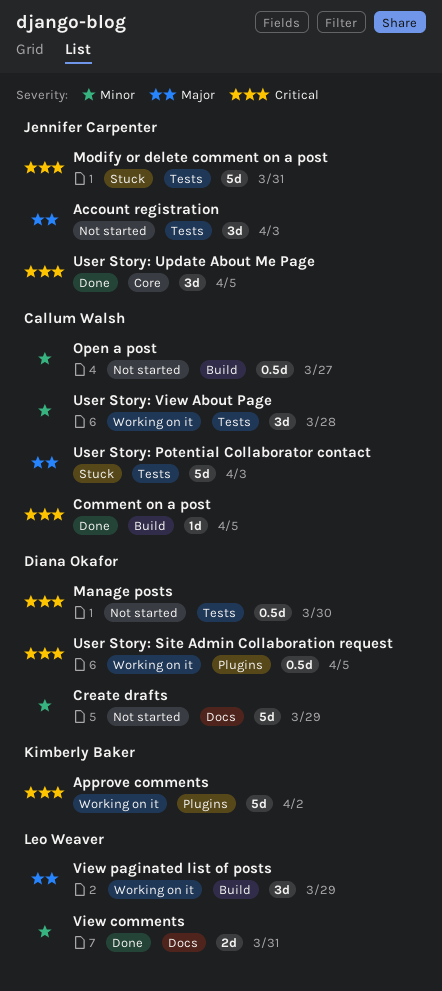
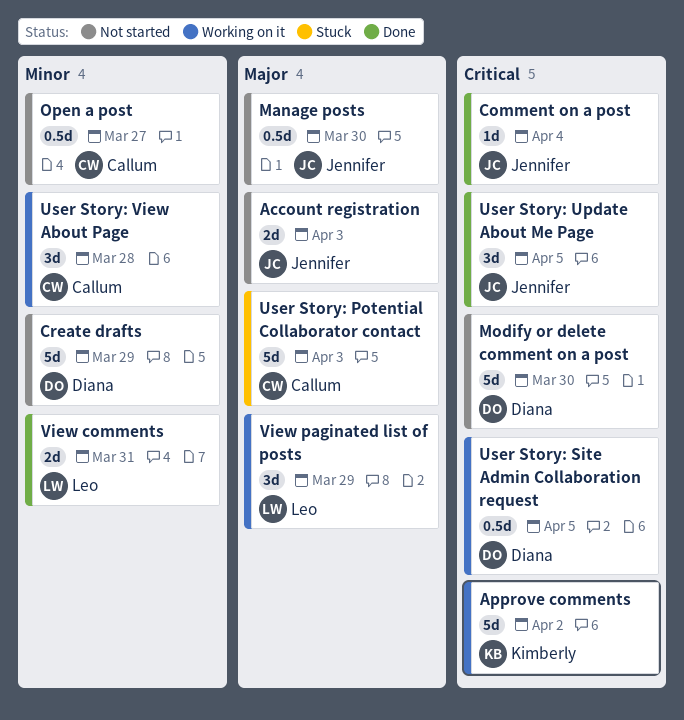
Account registration, estimate: 3d -> 2d
Comment on a post, owner: Callum Walsh -> Jennifer Carpenter
Comment on a post, due: Apr 5 -> Apr 4
Manage posts, owner: Diana Okafor -> Jennifer Carpenter
Manage posts, priority: Critical -> Major
Modify or delete comment on a post, status: Stuck -> Not started
Modify or delete comment on a post, owner: Jennifer Carpenter -> Diana Okafor
Modify or delete comment on a post, due: Mar 31 -> Mar 30

